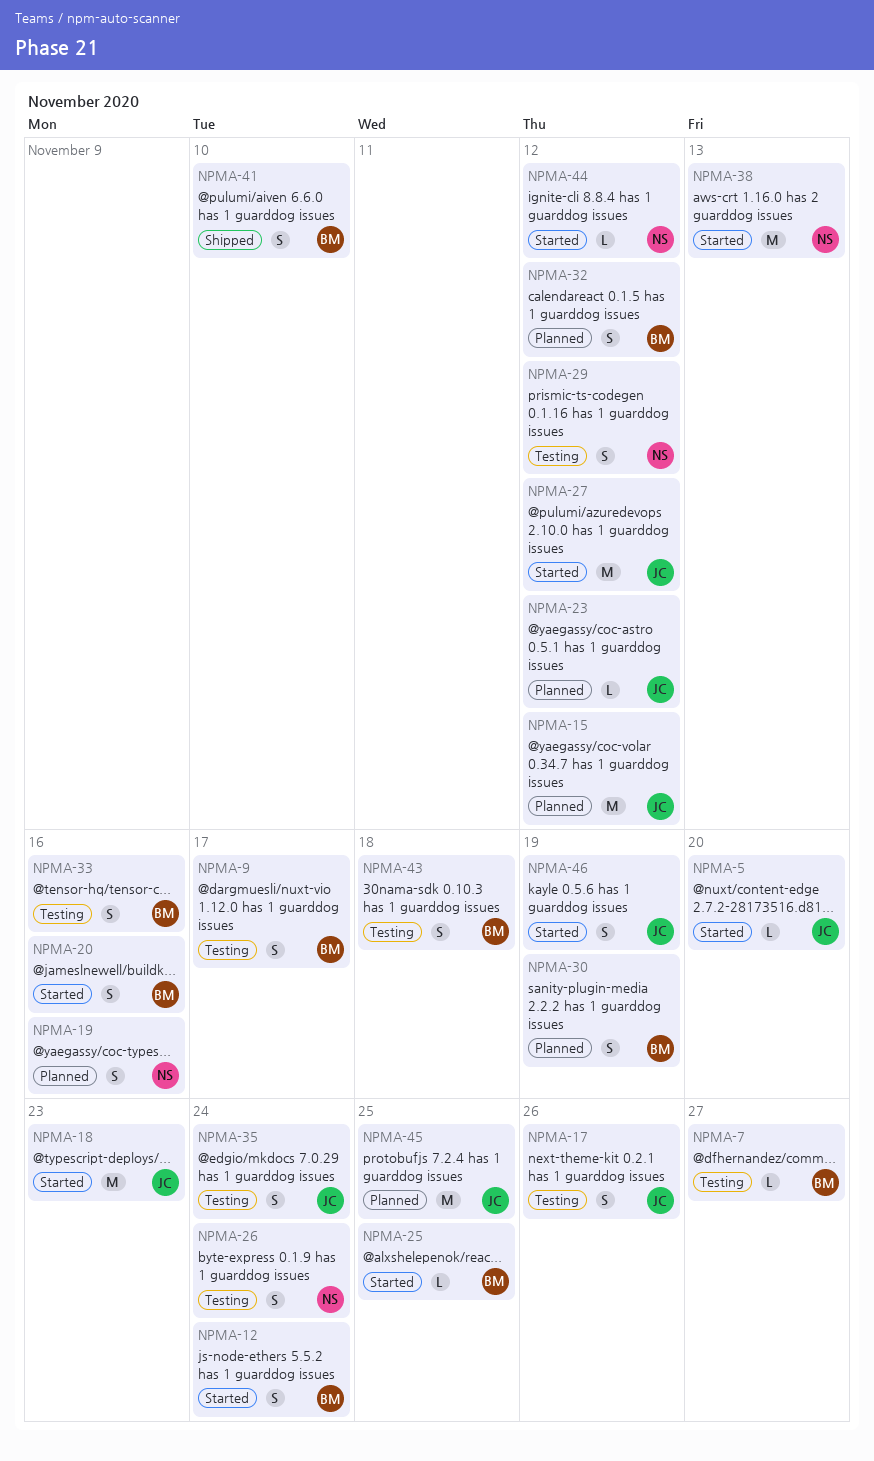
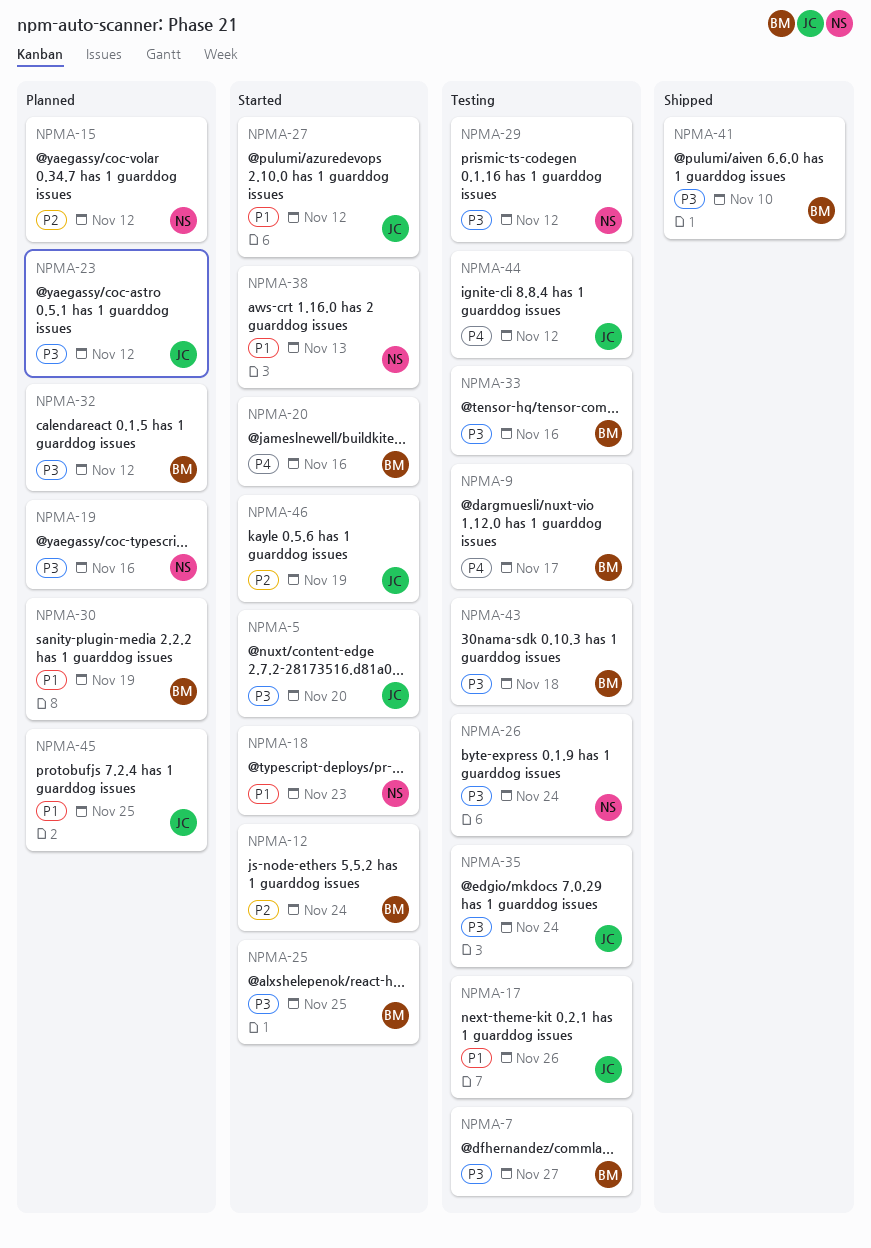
NPMA-15, owner: JC -> NS
NPMA-18, owner: JC -> NS
NPMA-44, status: Started -> Testing
NPMA-44, owner: NS -> JC

